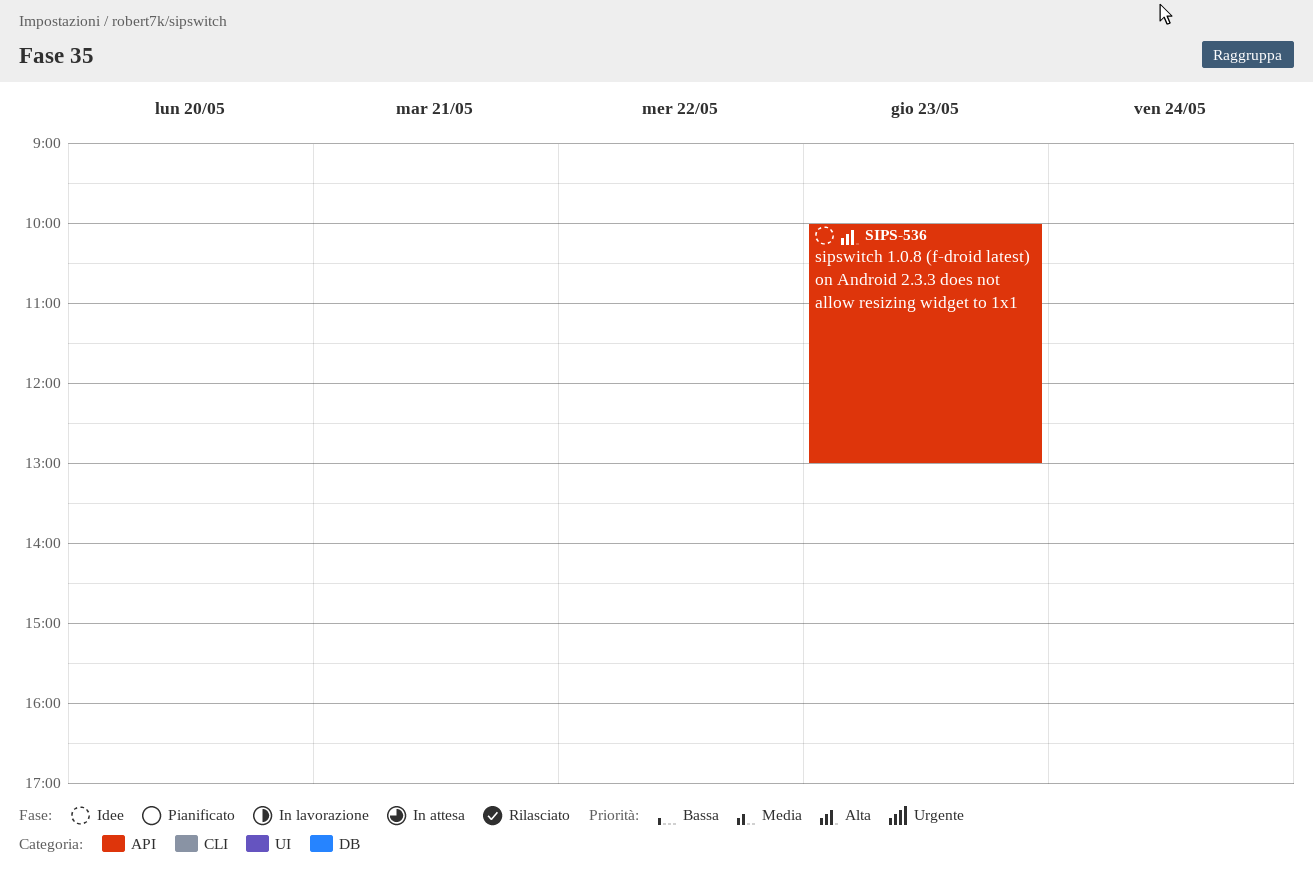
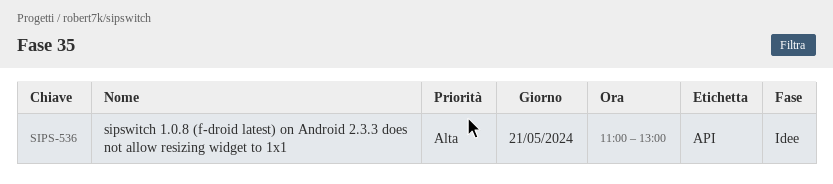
SIPS-536, day: May 23 -> May 21
SIPS-536, begins: 10:00 -> 11:00

